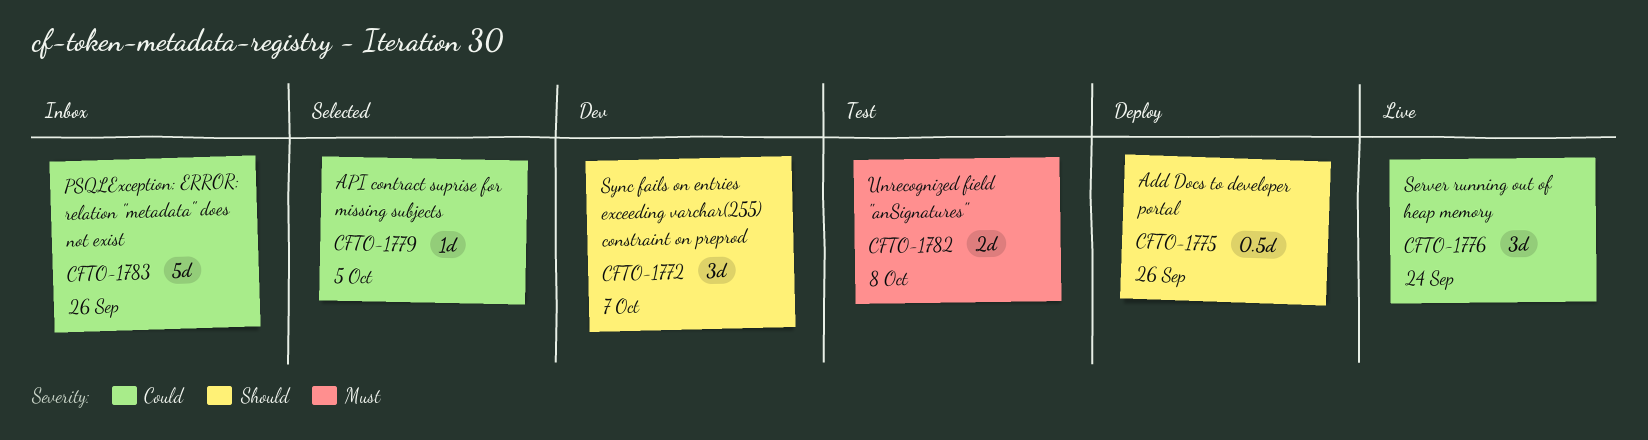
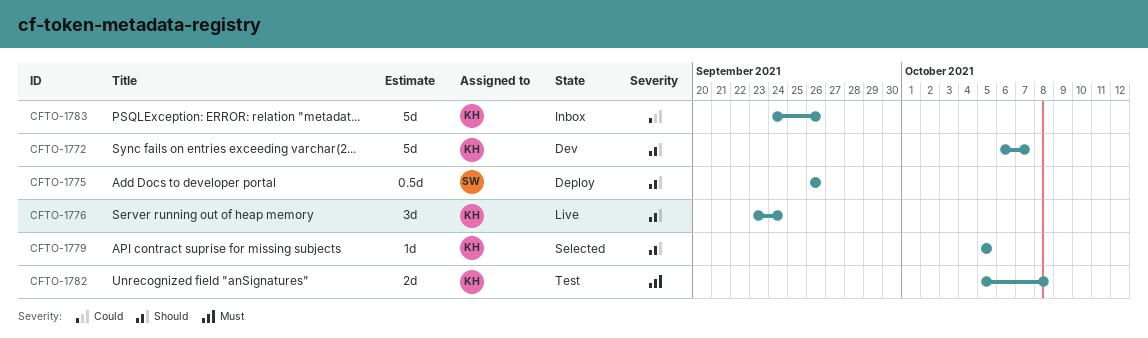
CFTO-1772, estimate: 3d -> 5d
CFTO-1776, priority: Could -> Should
CFTO-1779, priority: Could -> Should

